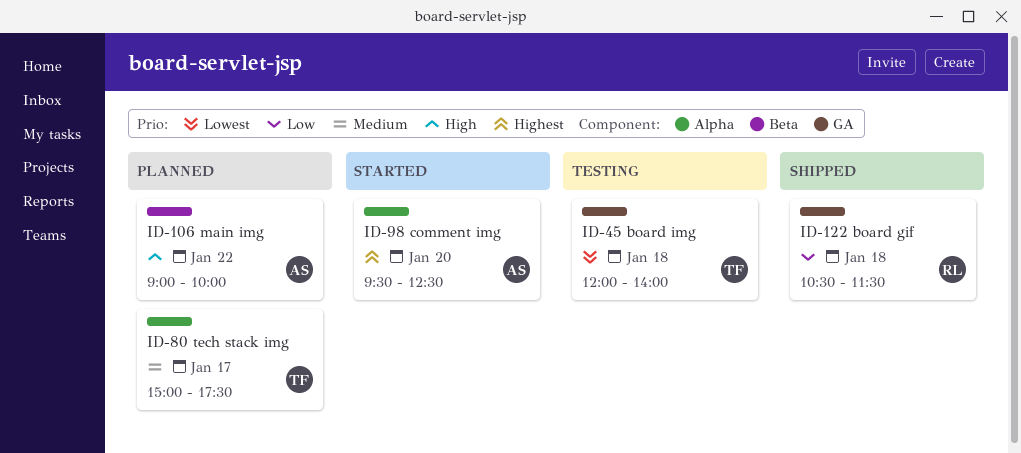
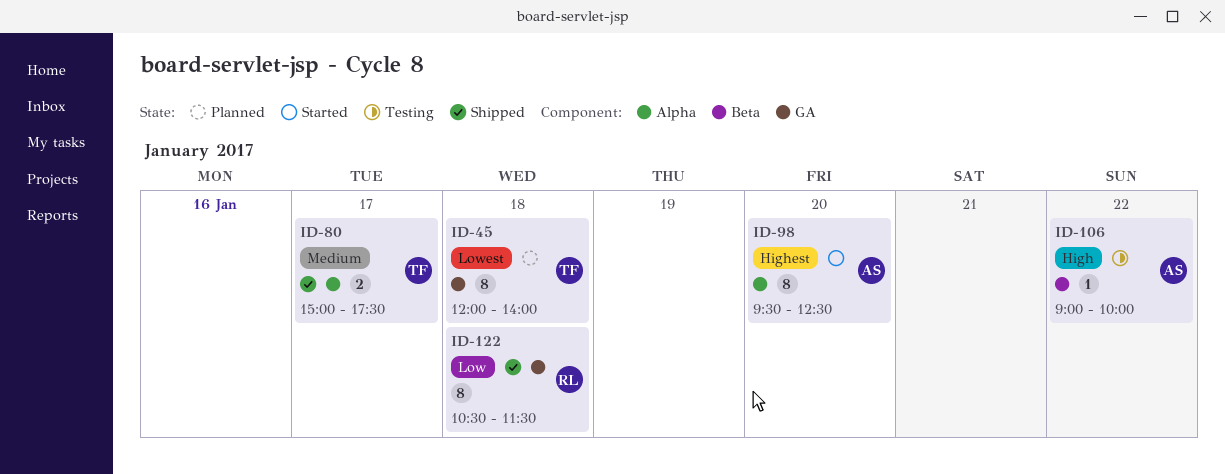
ID-45, status: Testing -> Planned
ID-80, status: Planned -> Shipped
ID-106, status: Planned -> Testing

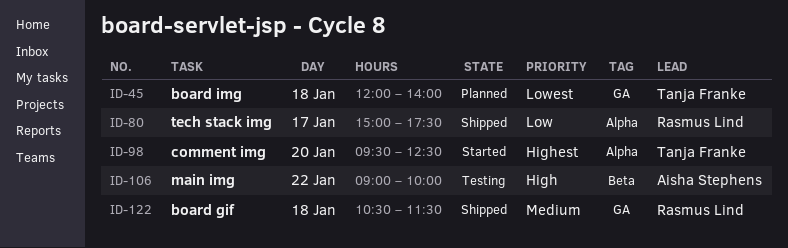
ID-80, owner: Tanja Franke -> Rasmus Lind
ID-80, priority: Medium -> Low
ID-98, owner: Aisha Stephens -> Tanja Franke
ID-122, priority: Low -> Medium

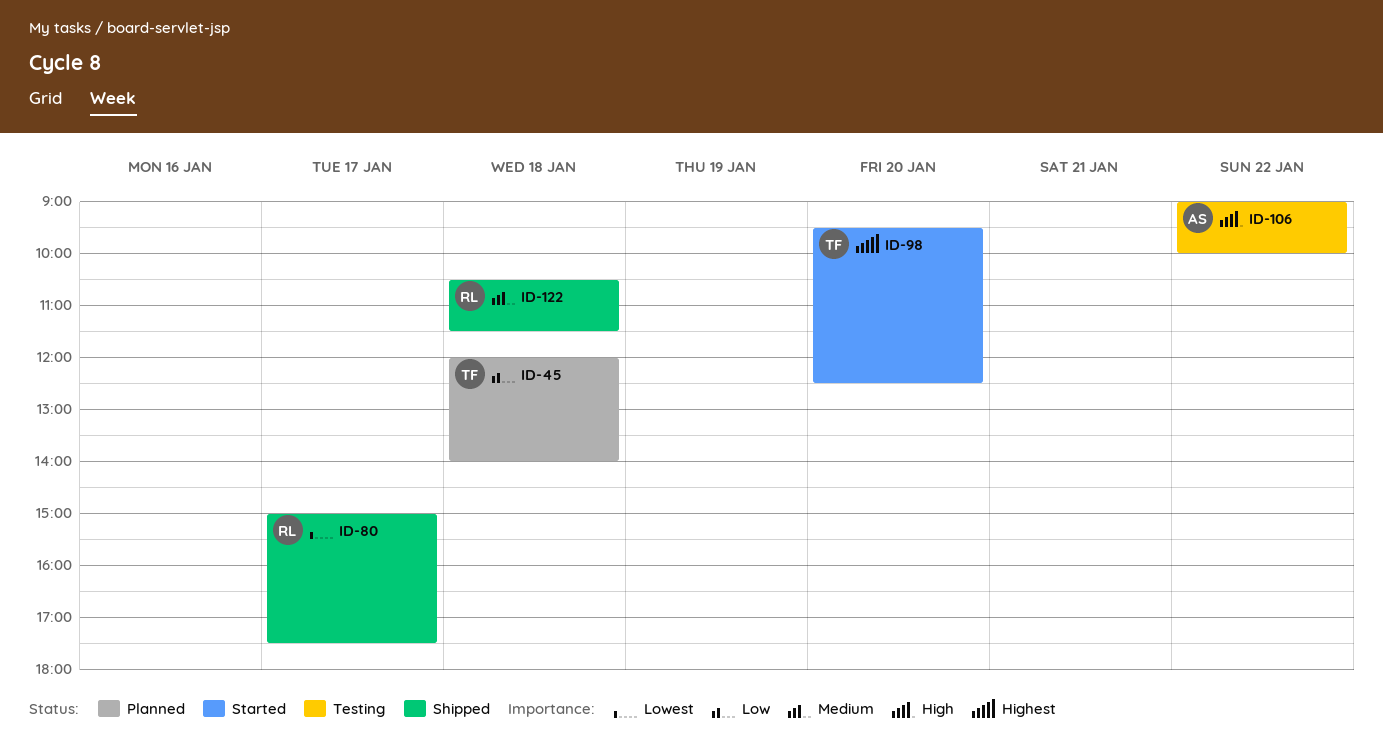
ID-45, priority: Lowest -> Low
ID-80, priority: Low -> Lowest

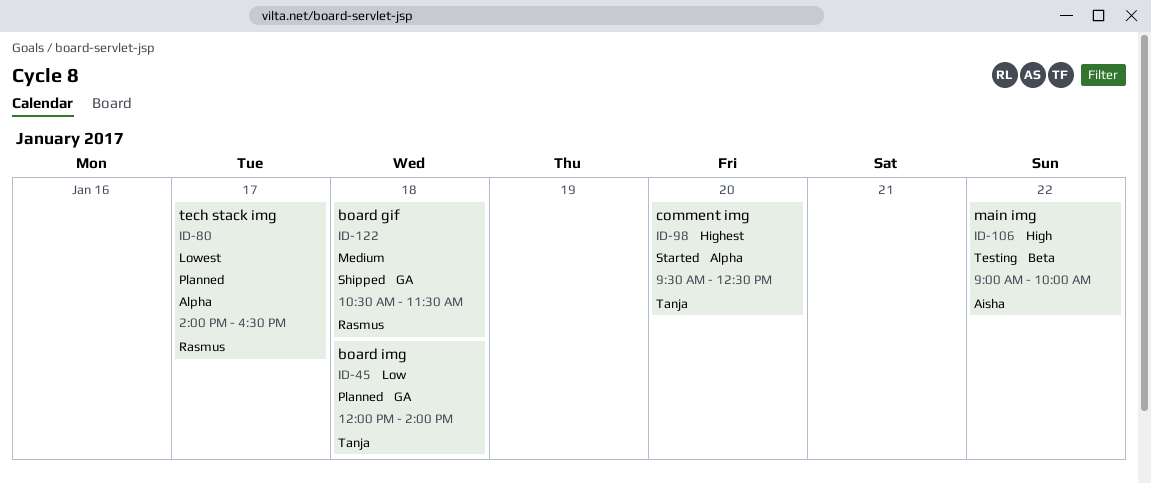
ID-80, status: Shipped -> Planned
ID-80, begins: 15:00 -> 14:00
ID-80, ends: 17:30 -> 16:30

